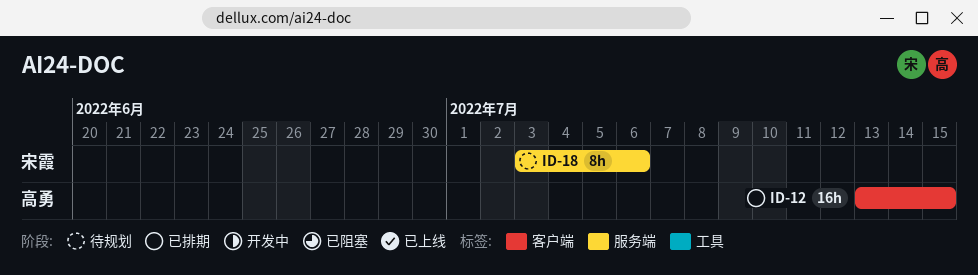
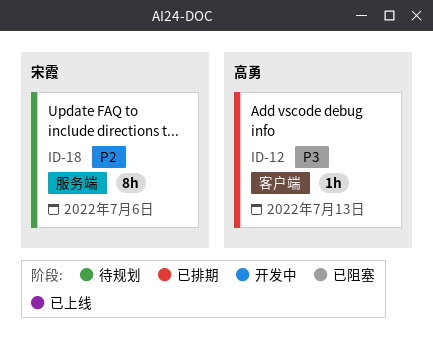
ID-12, estimate: 16h -> 1h
ID-12, due: Jul 15 -> Jul 13

